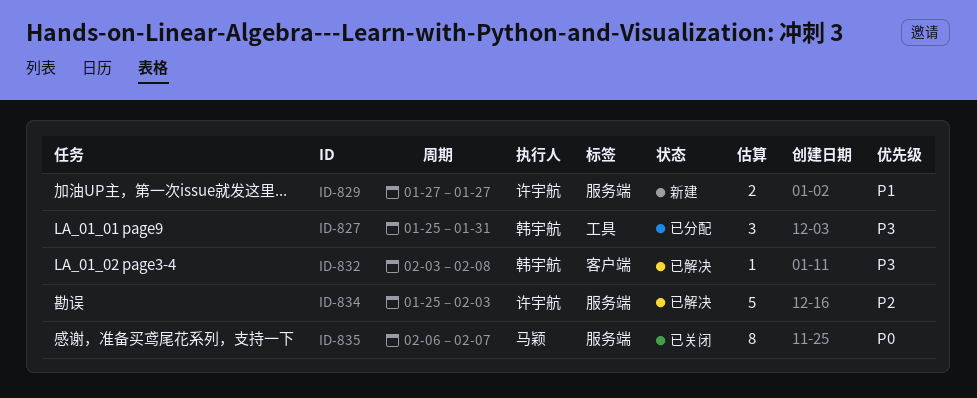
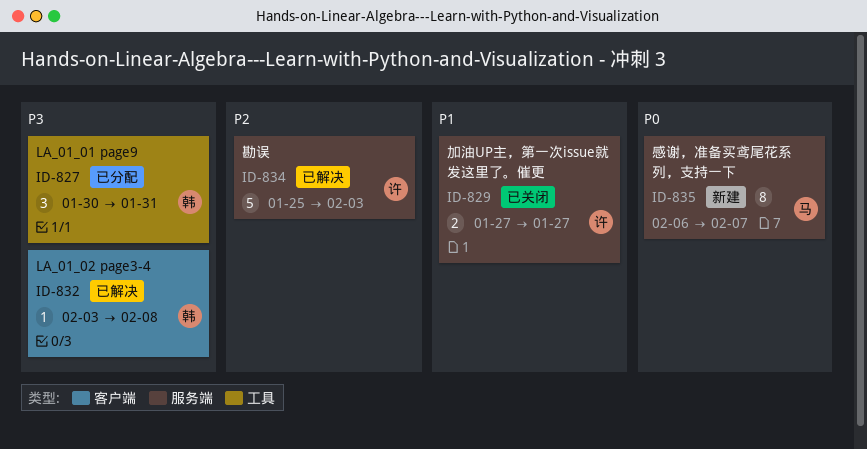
ID-827, start: Jan 25 -> Jan 30
ID-829, status: 新建 -> 已关闭
ID-835, status: 已关闭 -> 新建

